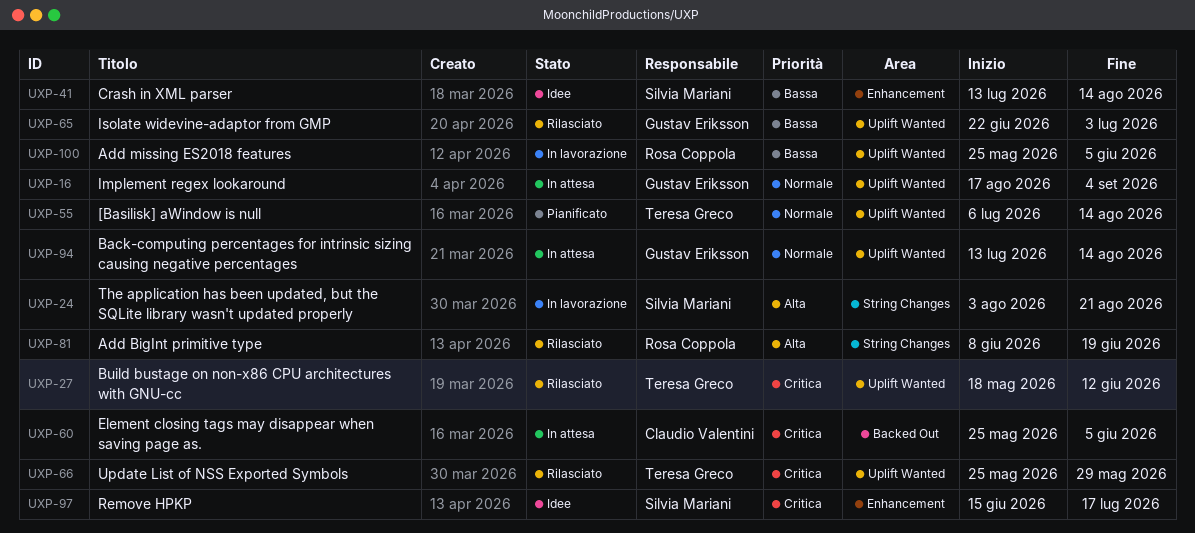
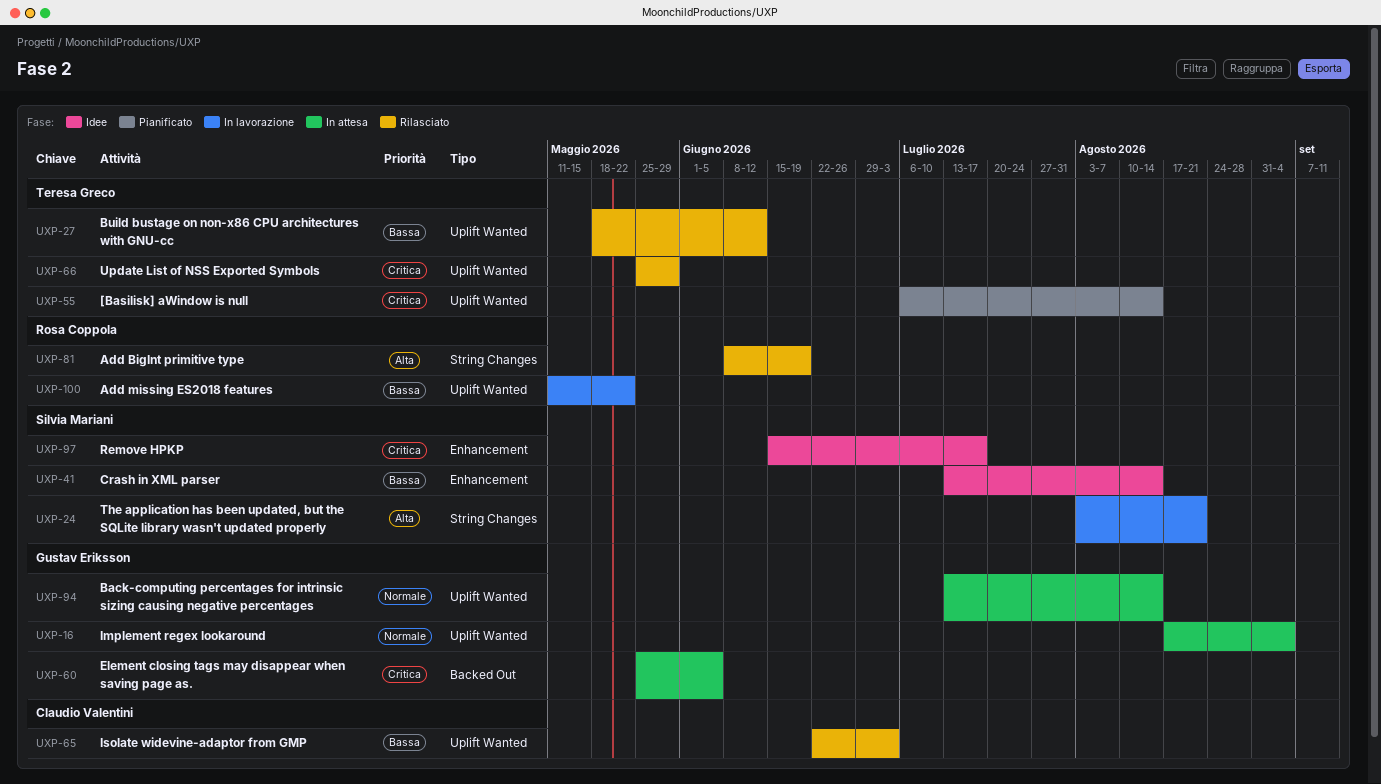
UXP-27, priority: Critica -> Bassa
UXP-55, priority: Normale -> Critica
UXP-60, owner: Claudio Valentini -> Gustav Eriksson
UXP-65, owner: Gustav Eriksson -> Claudio Valentini
UXP-100, start: May 25 -> May 11
UXP-100, due: Jun 5 -> May 22

